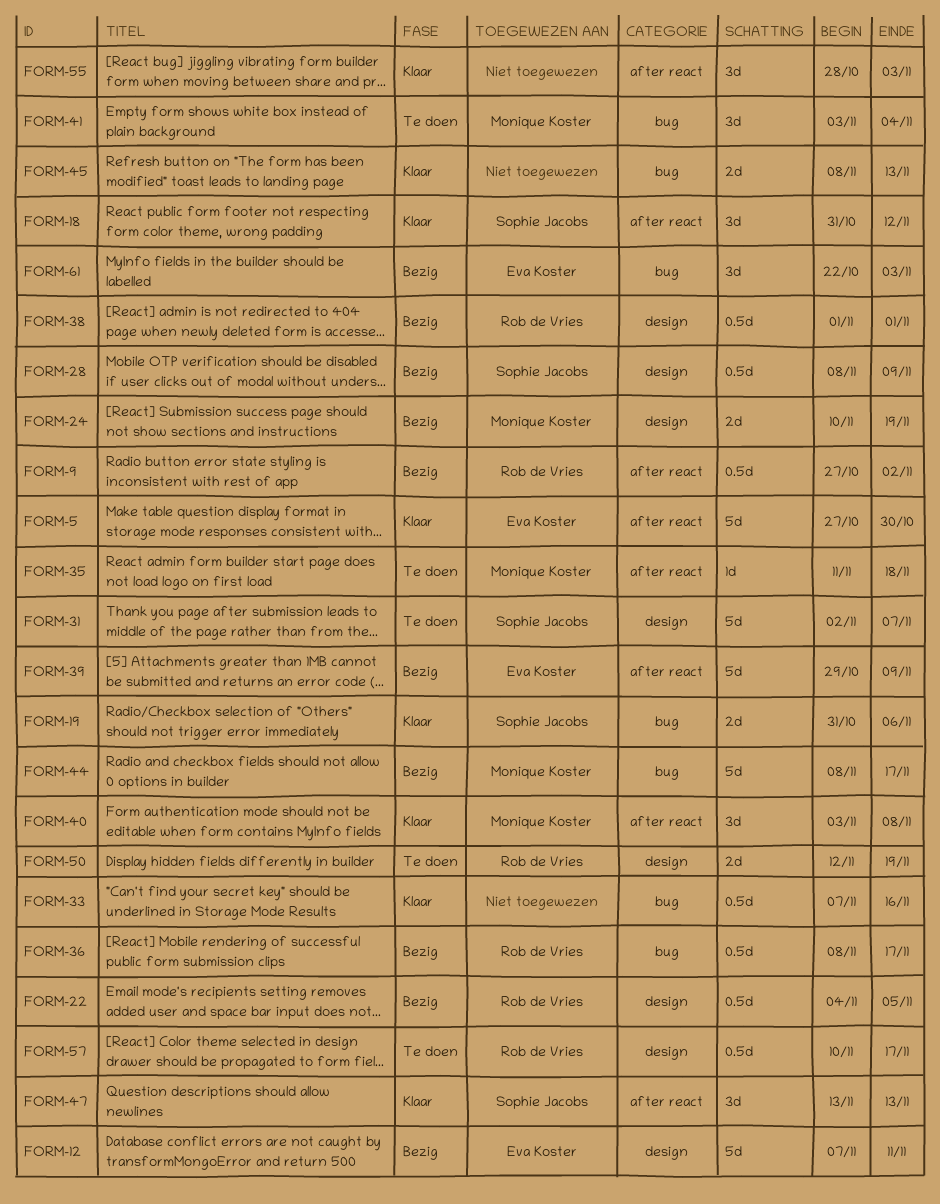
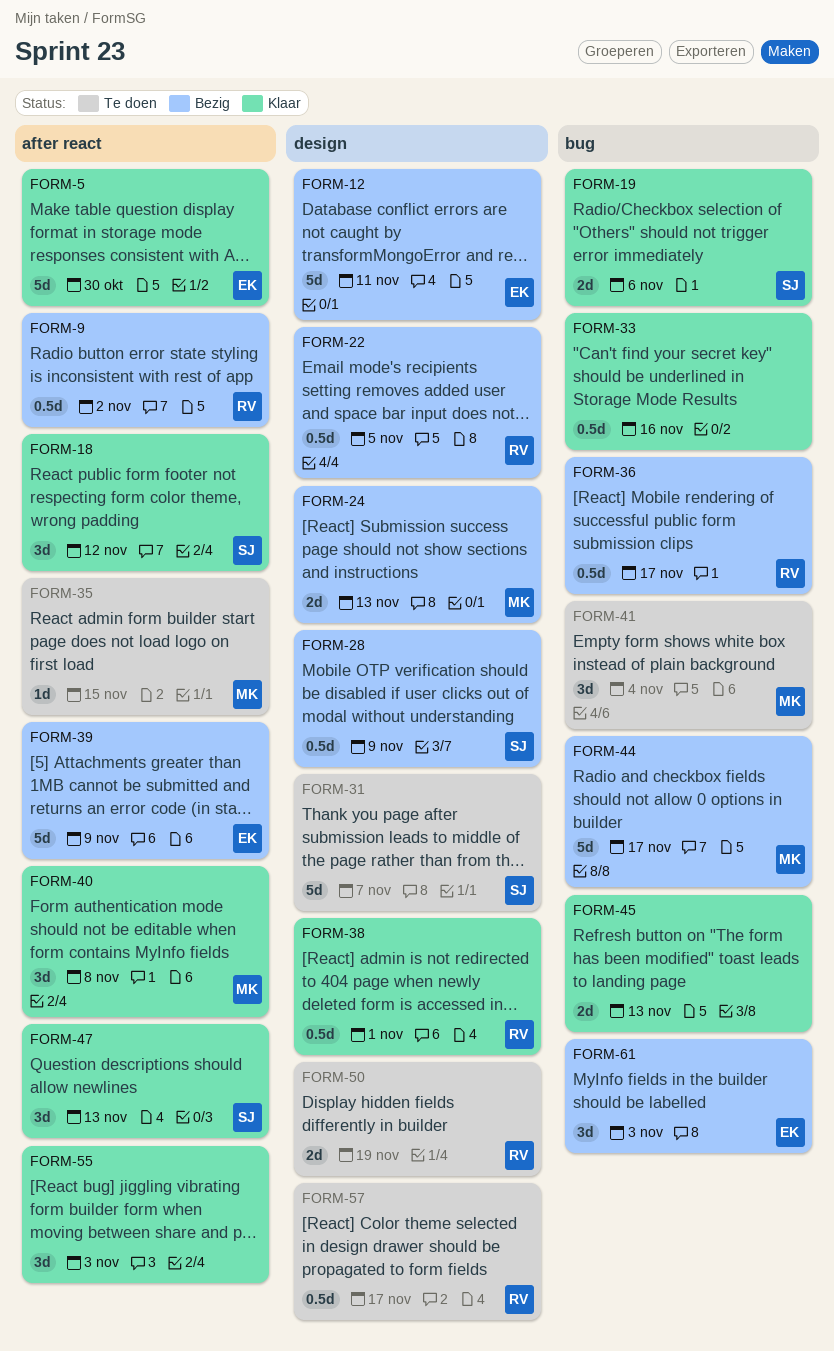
FORM-24, due: Nov 19 -> Nov 13
FORM-35, due: Nov 18 -> Nov 15
FORM-38, status: Bezig -> Klaar

